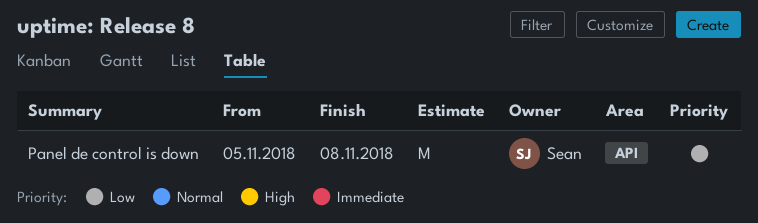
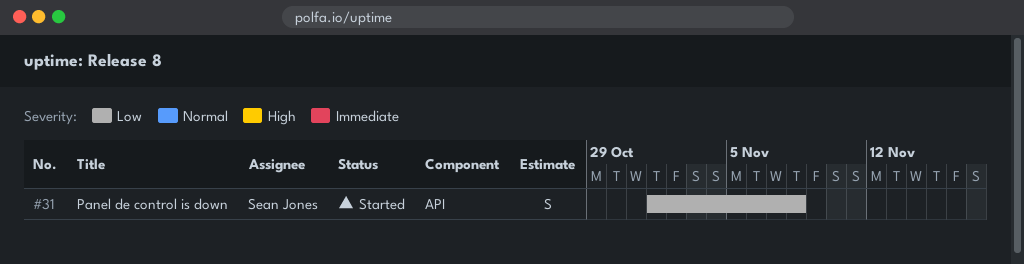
Panel de control is down, estimate: M -> S
Panel de control is down, start: Nov 5 -> Nov 1

